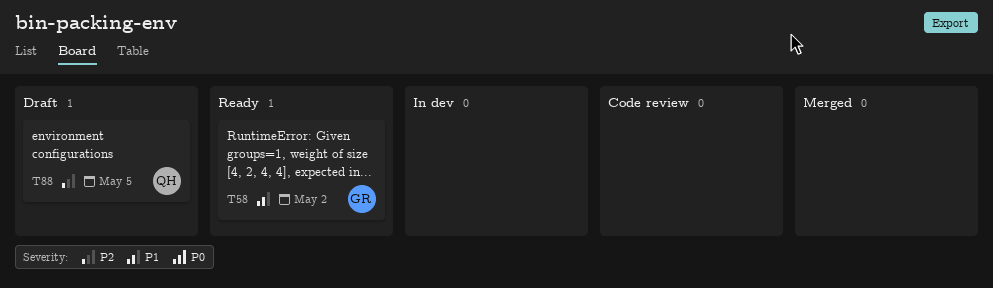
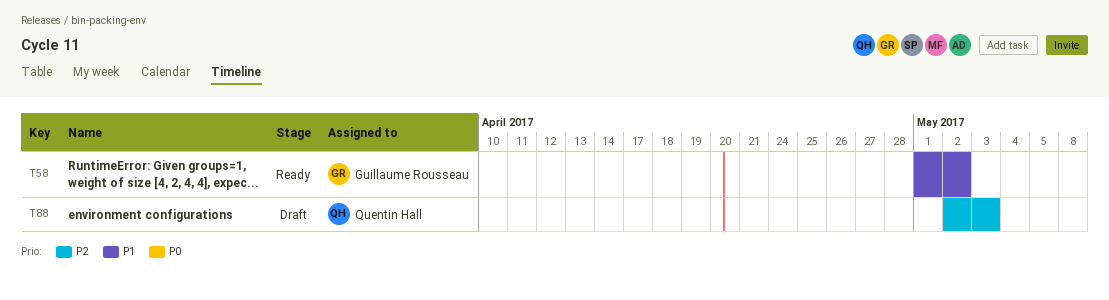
T88, due: May 5 -> May 3

